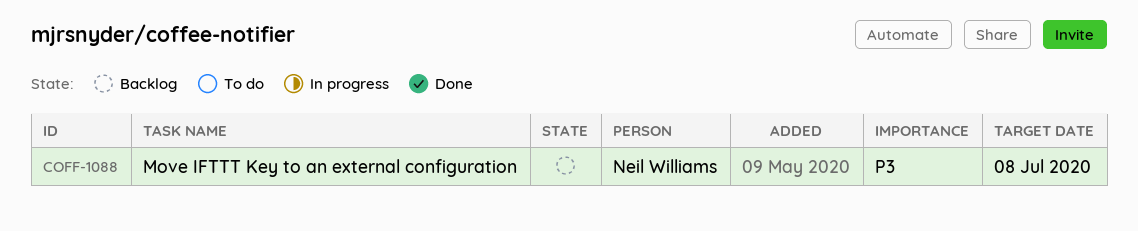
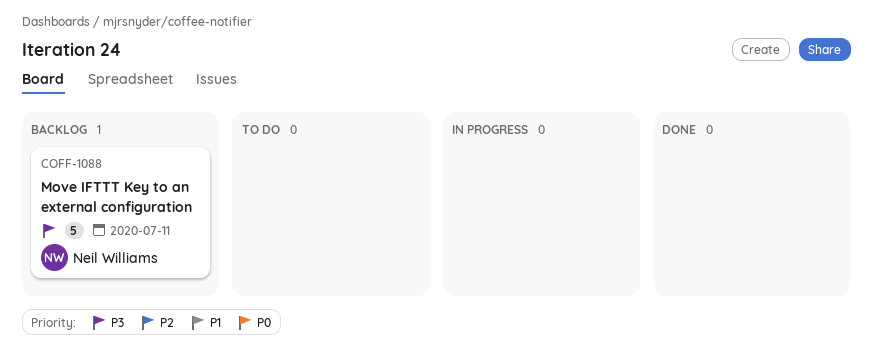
COFF-1088, due: Jul 8 -> Jul 11

